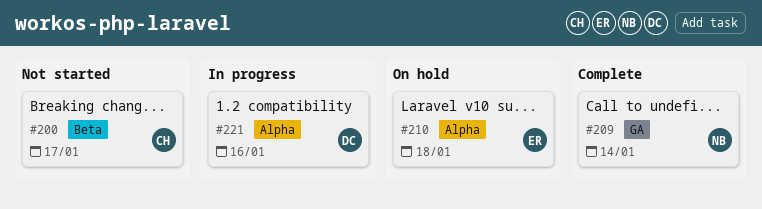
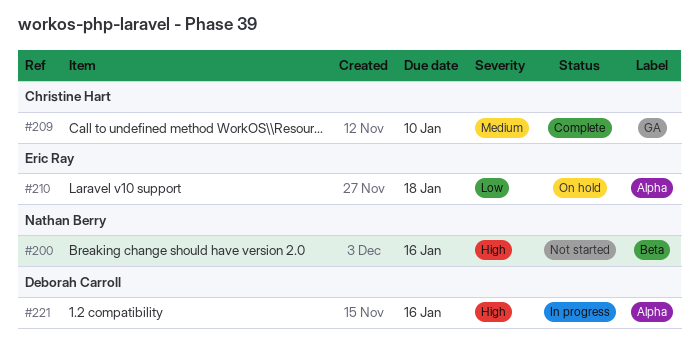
#200, owner: Christine Hart -> Nathan Berry
#200, due: Jan 17 -> Jan 16
#209, owner: Nathan Berry -> Christine Hart
#209, due: Jan 14 -> Jan 10

